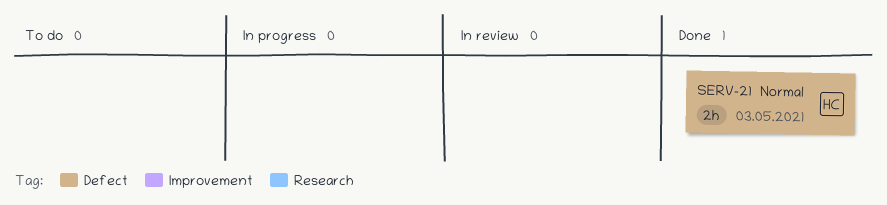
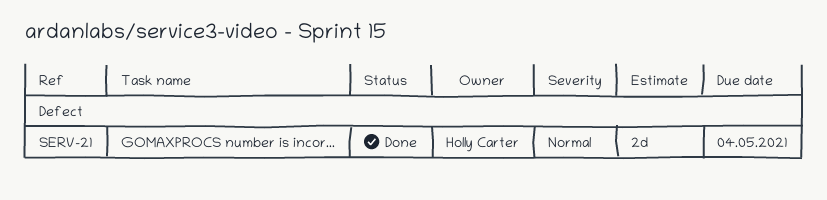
SERV-21, estimate: 2h -> 2d
SERV-21, due: May 3 -> May 4

